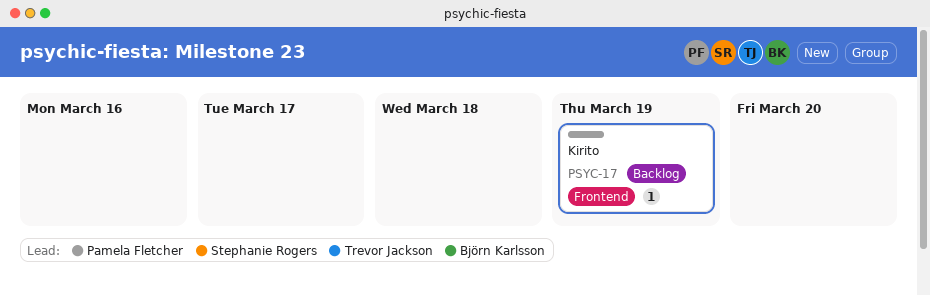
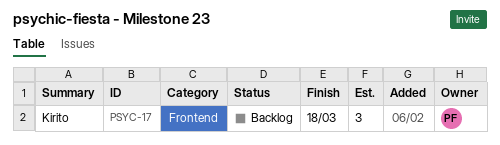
PSYC-17, estimate: 1 -> 3
PSYC-17, due: Mar 19 -> Mar 18

